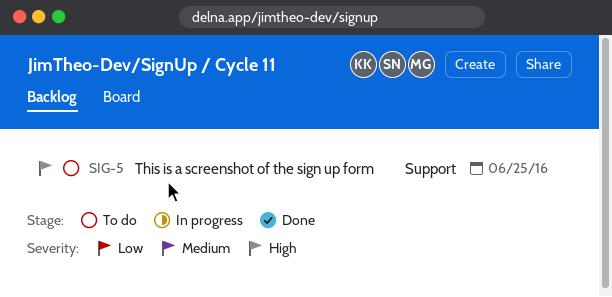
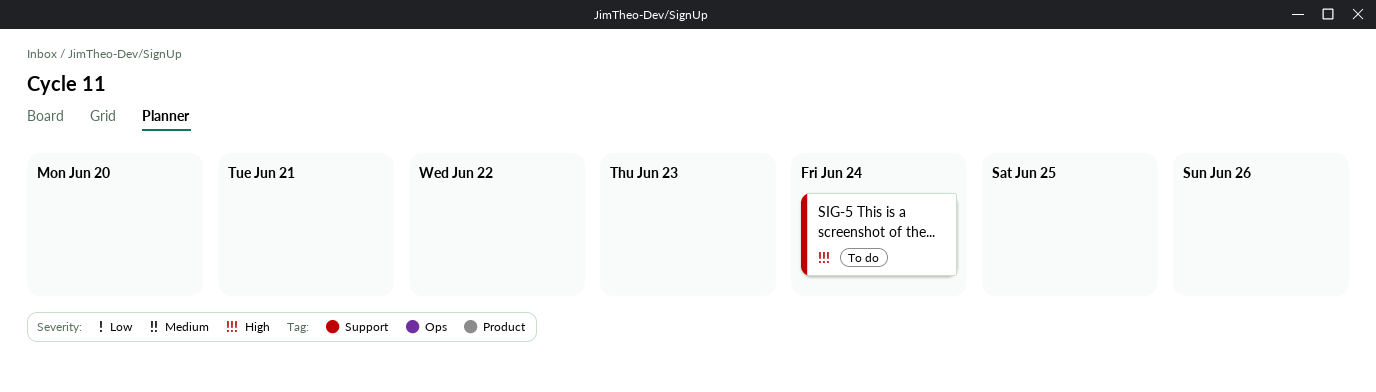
SIG-5, due: Jun 25 -> Jun 24

